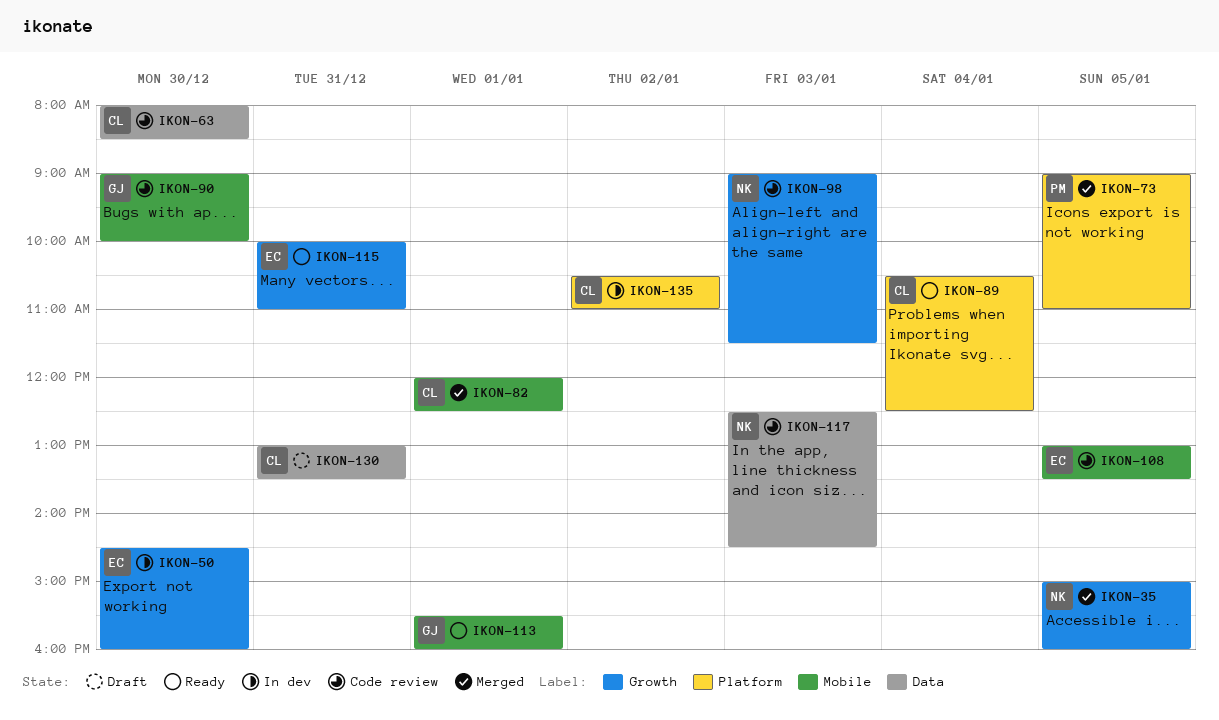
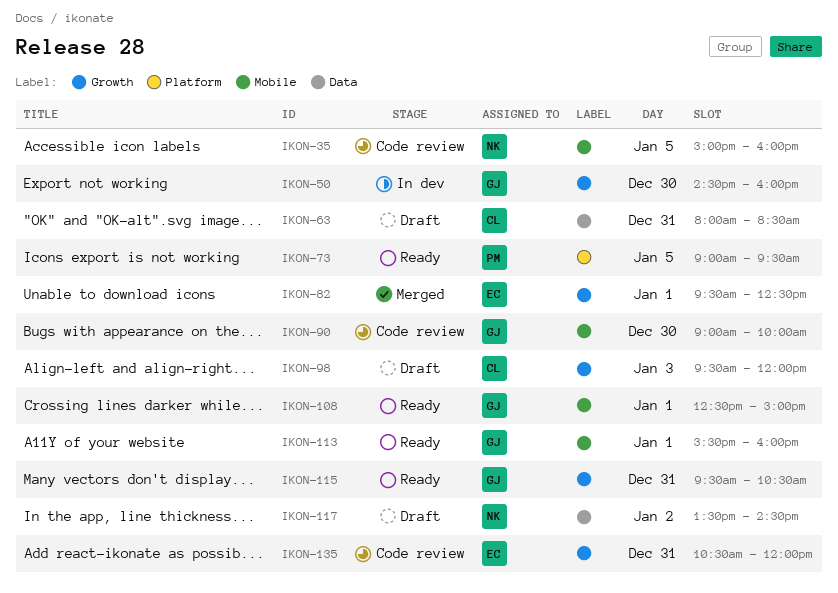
IKON-35, status: Merged -> Code review
IKON-35, label: Growth -> Mobile
IKON-50, owner: EC -> GJ
IKON-63, status: Code review -> Draft
IKON-63, day: Dec 30 -> Dec 31
IKON-73, status: Merged -> Ready
IKON-73, ends: 11:00 -> 09:30
IKON-82, owner: CL -> EC
IKON-82, label: Mobile -> Growth
IKON-82, begins: 12:00 -> 09:30
IKON-89: present -> none
IKON-98, status: Code review -> Draft
IKON-98, owner: NK -> CL
IKON-98, begins: 09:00 -> 09:30
IKON-98, ends: 11:30 -> 12:00
IKON-108, status: Code review -> Ready
IKON-108, owner: EC -> GJ
IKON-108, day: Jan 5 -> Jan 1
IKON-108, begins: 13:00 -> 12:30
IKON-108, ends: 13:30 -> 15:00
IKON-115, owner: EC -> GJ
IKON-115, begins: 10:00 -> 09:30
IKON-115, ends: 11:00 -> 10:30
IKON-117, status: Code review -> Draft
IKON-117, day: Jan 3 -> Jan 2
IKON-117, begins: 12:30 -> 13:30
IKON-130: present -> none
IKON-135, status: In dev -> Code review
IKON-135, owner: CL -> EC
IKON-135, label: Platform -> Growth
IKON-135, day: Jan 2 -> Dec 31
IKON-135, ends: 11:00 -> 12:00

